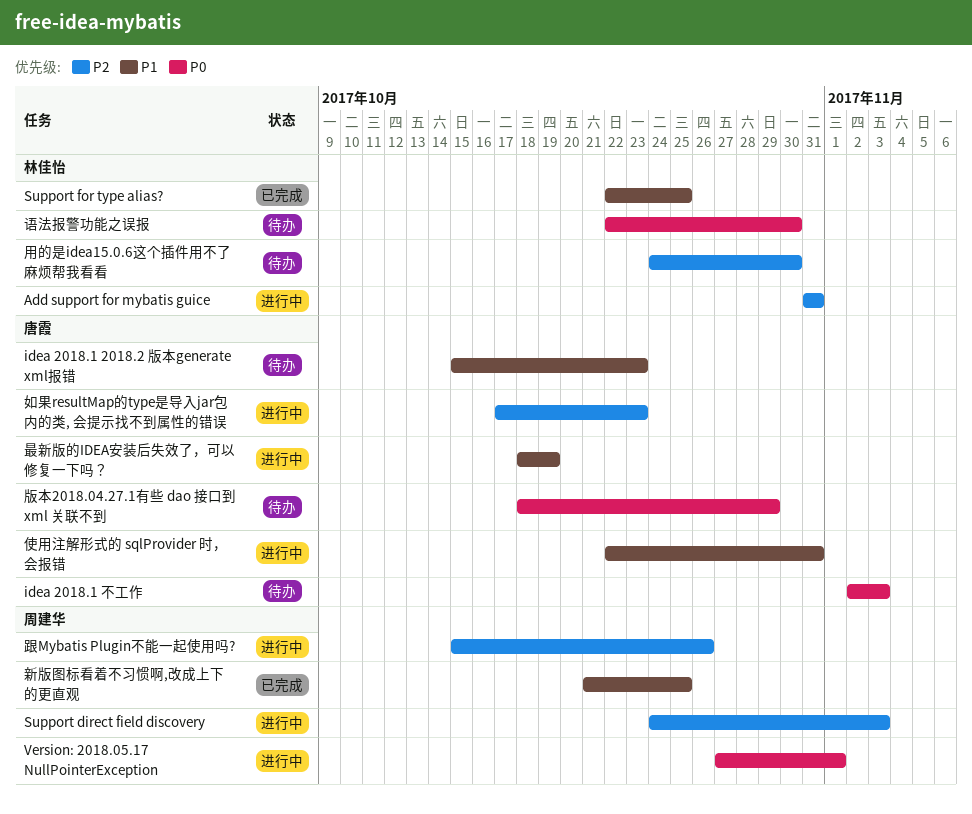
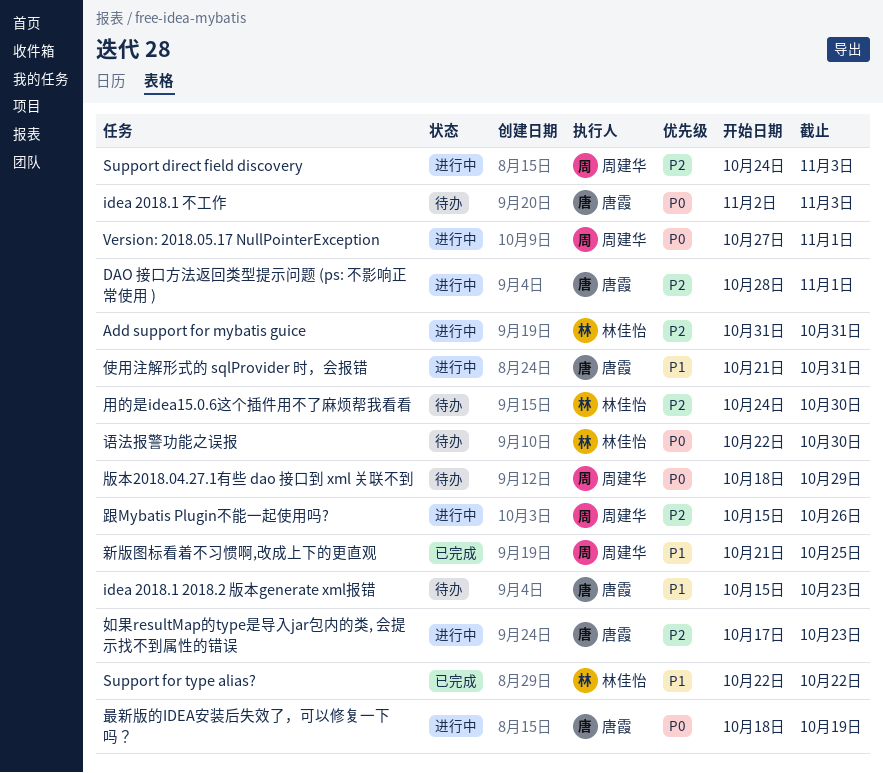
DAO 接口方法返回类型提示问题 (ps: 不影响正常使用 ): none -> present
Support for type alias?, due: Oct 25 -> Oct 22
使用注解形式的 sqlProvider 时，会报错, start: Oct 22 -> Oct 21
最新版的IDEA安装后失效了，可以修复一下吗？, priority: P1 -> P0
版本2018.04.27.1有些 dao 接口到 xml 关联不到, owner: 唐霞 -> 周建华

